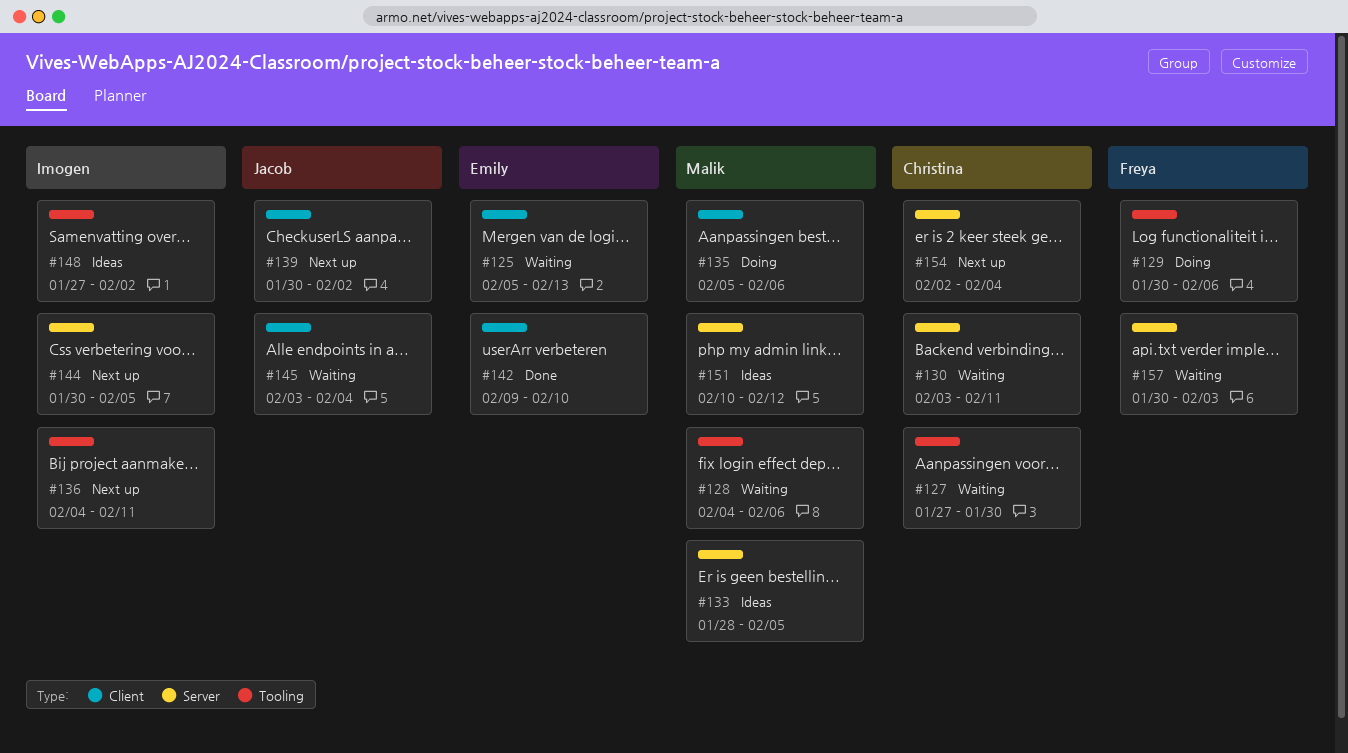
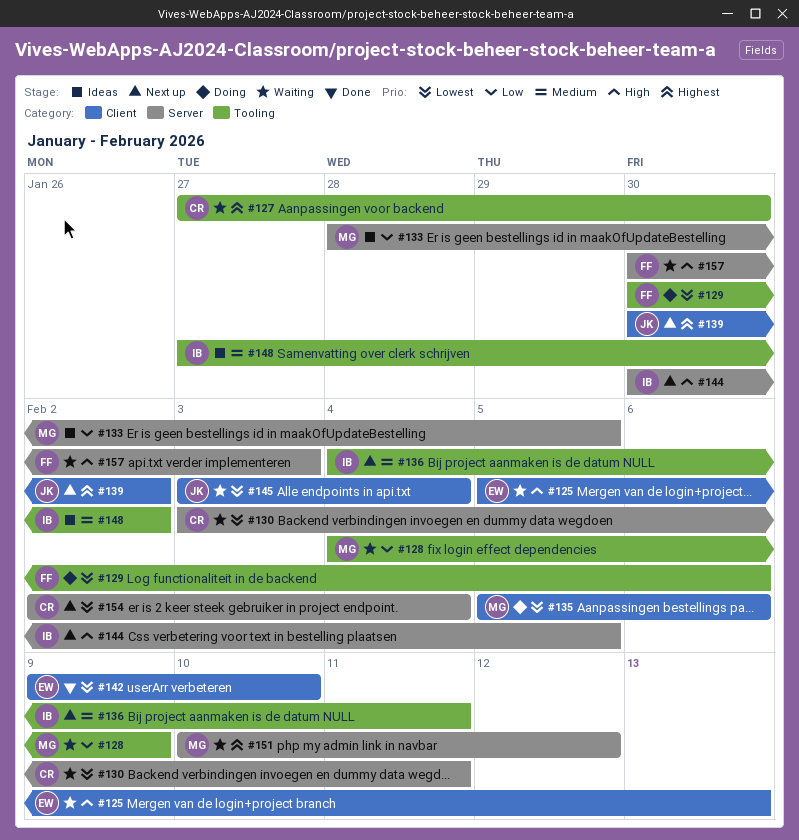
#128, due: Feb 6 -> Feb 9
#151, status: Ideas -> Waiting

